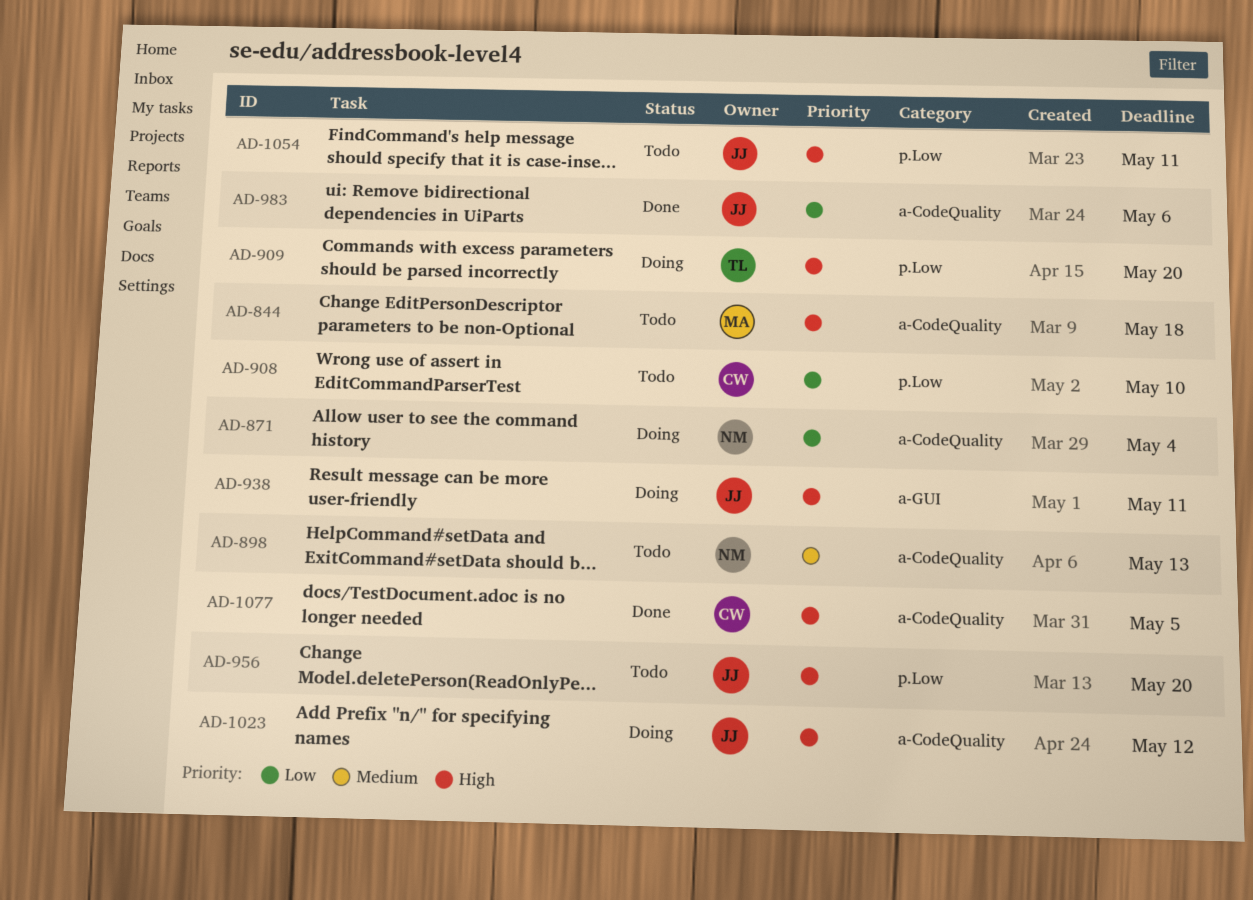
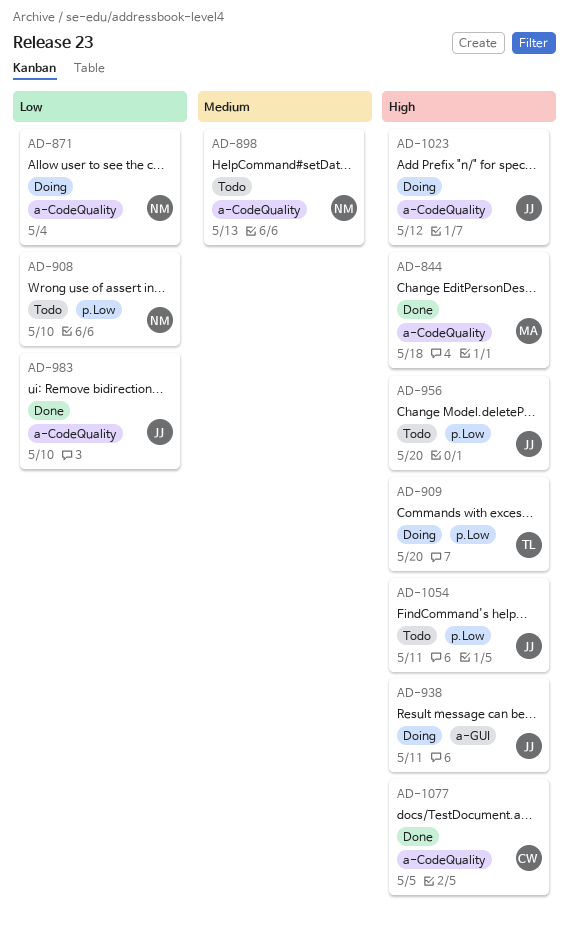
AD-844, status: Todo -> Done
AD-908, owner: CW -> NM
AD-983, due: May 6 -> May 10

